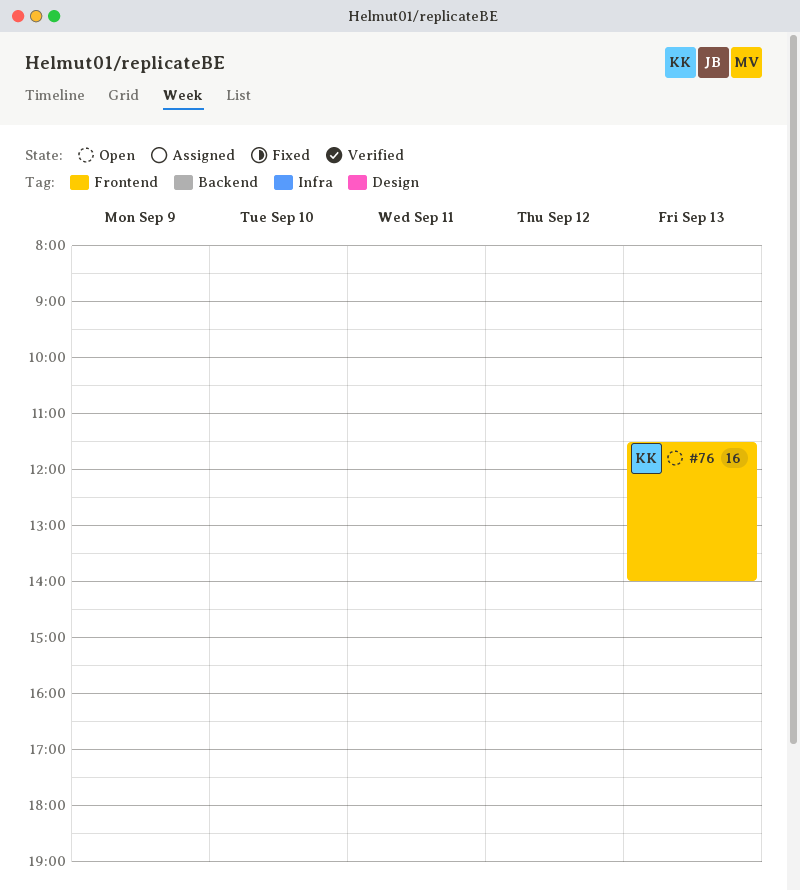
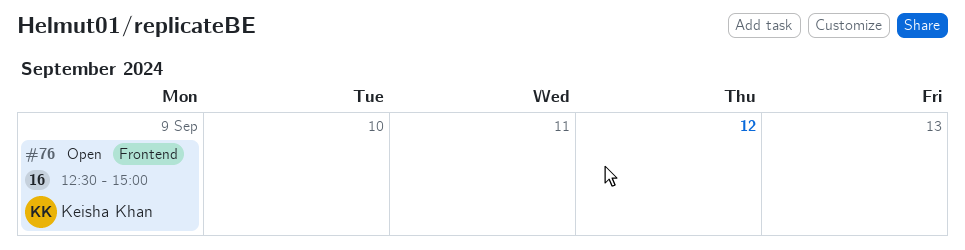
#76, day: Sep 13 -> Sep 9
#76, begins: 11:30 -> 12:30
#76, ends: 14:00 -> 15:00

